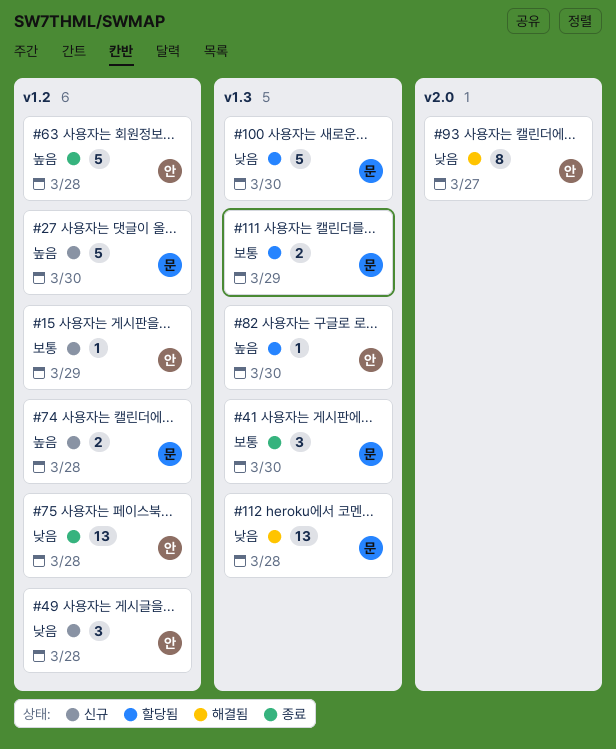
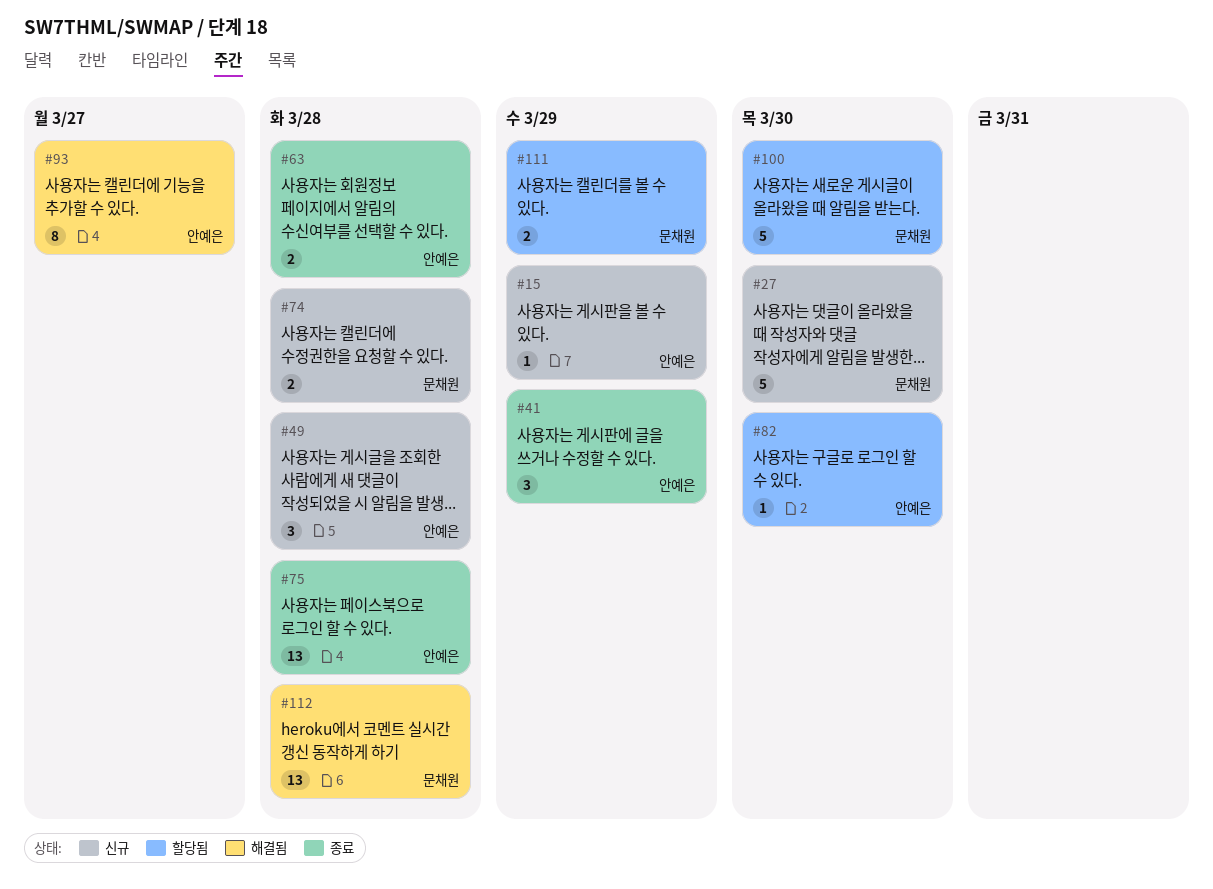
#41, owner: 문채원 -> 안예은
#41, due: Mar 30 -> Mar 29
#63, estimate: 5 -> 2

